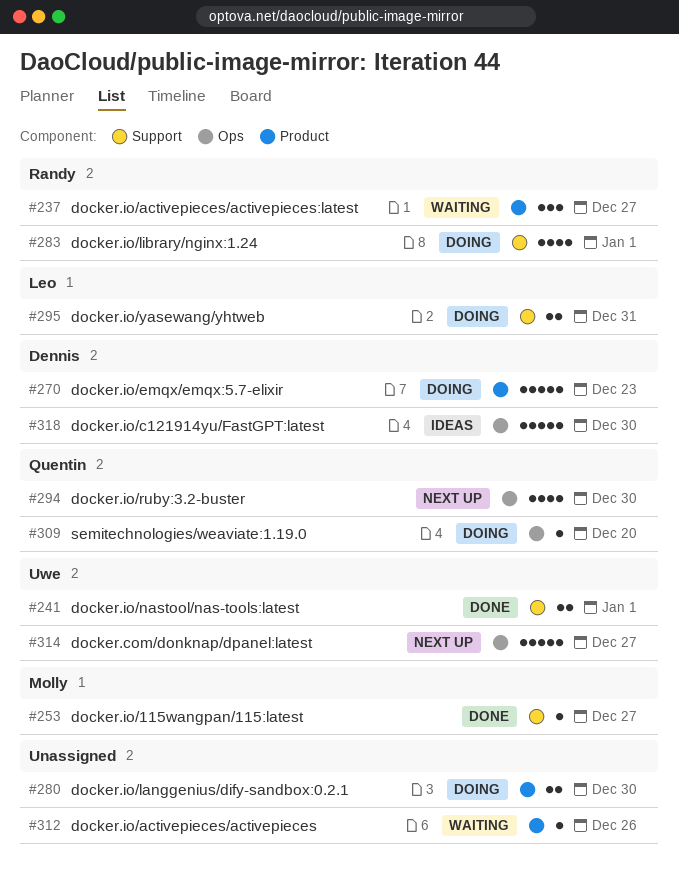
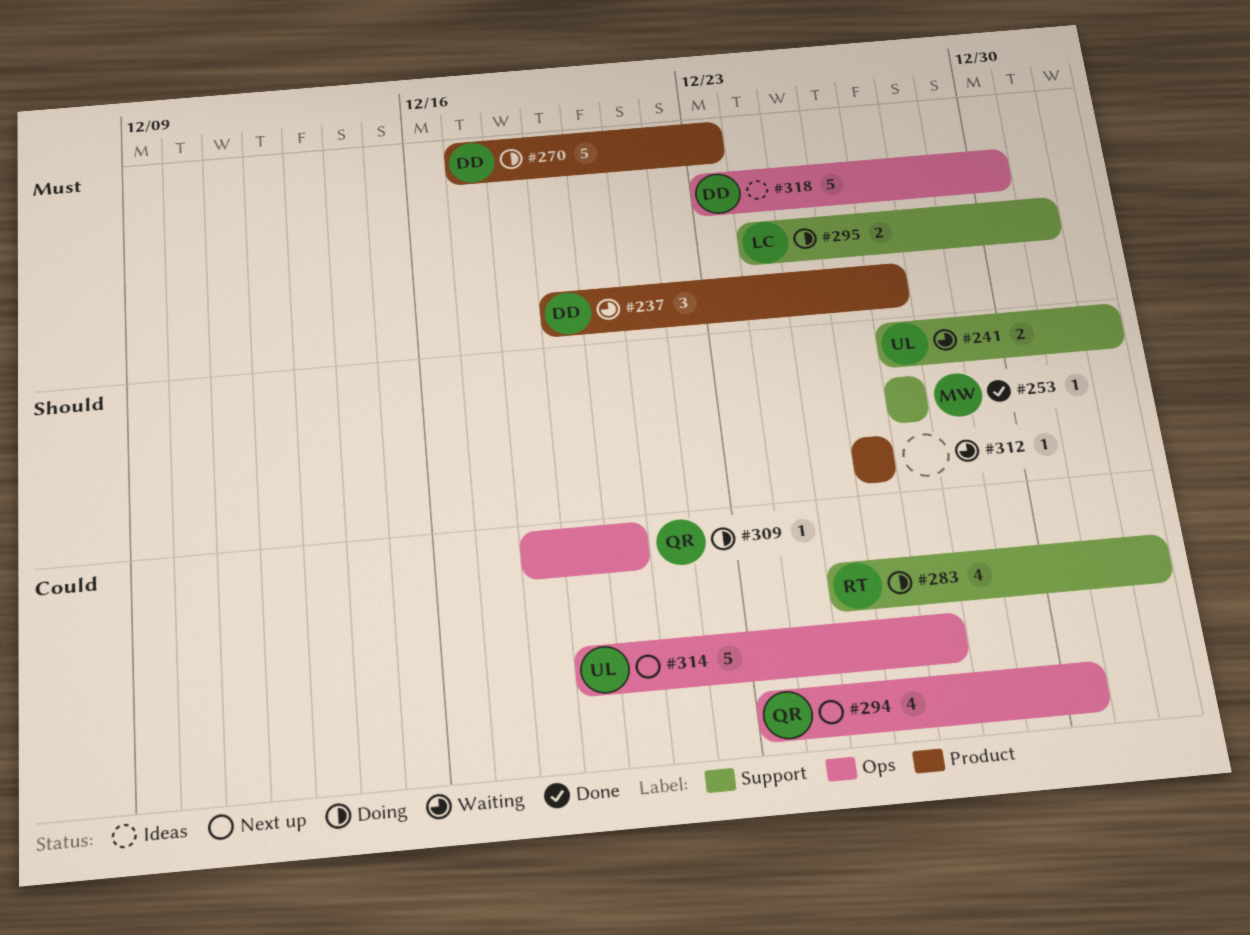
#237, owner: Randy -> Dennis
#241, status: Done -> Waiting
#280: present -> none

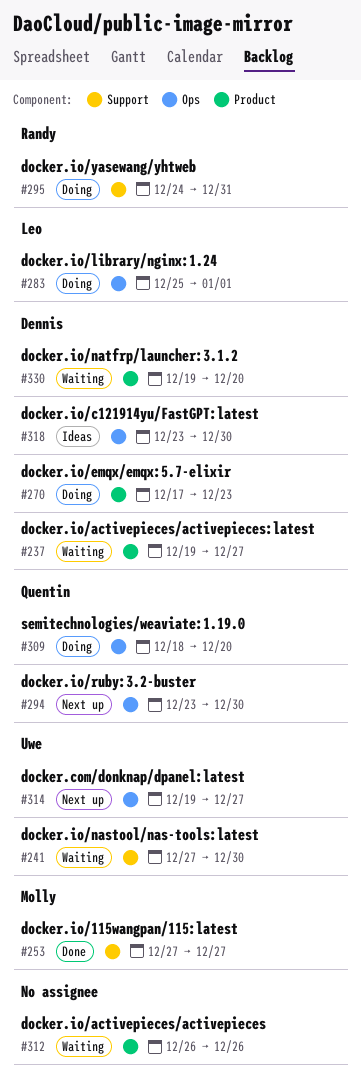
#241, due: Jan 1 -> Dec 30
#283, owner: Randy -> Leo
#283, label: Support -> Ops
#295, owner: Leo -> Randy
#330: none -> present

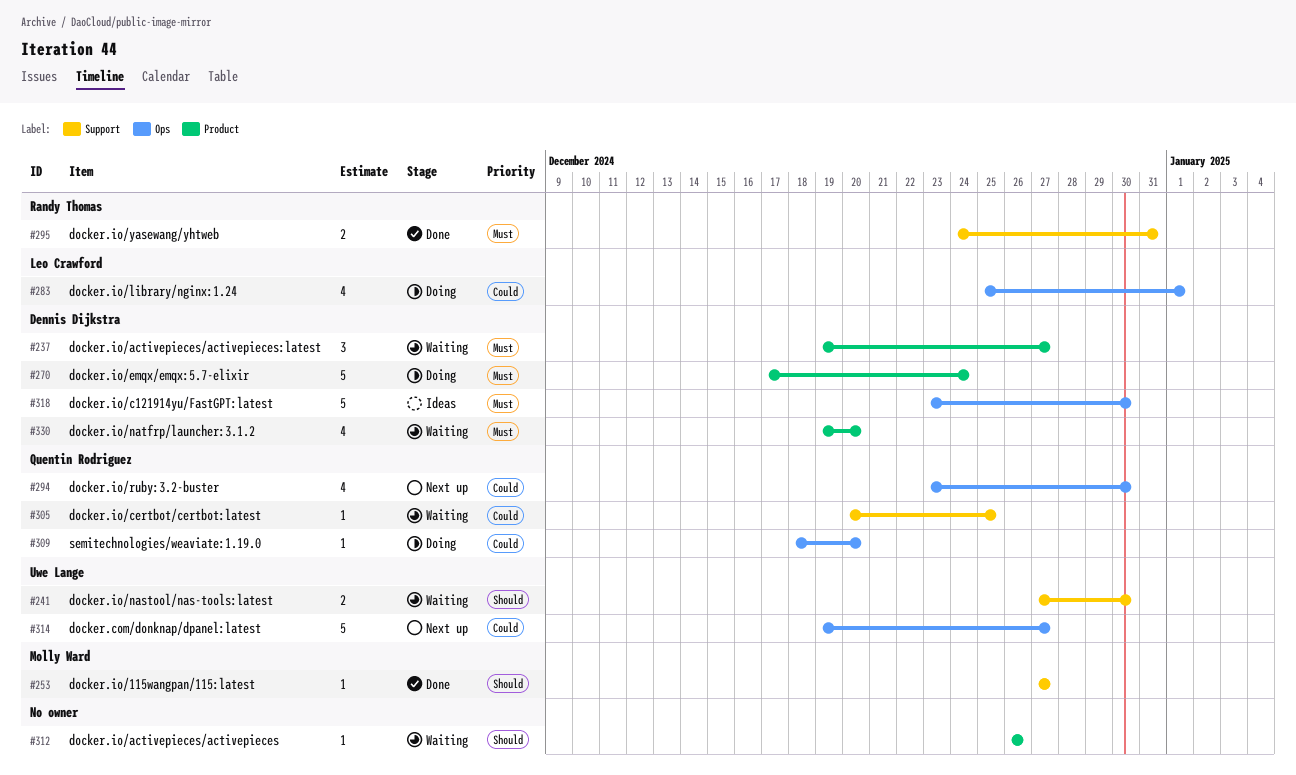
#270, due: Dec 23 -> Dec 24
#295, status: Doing -> Done
#305: none -> present

